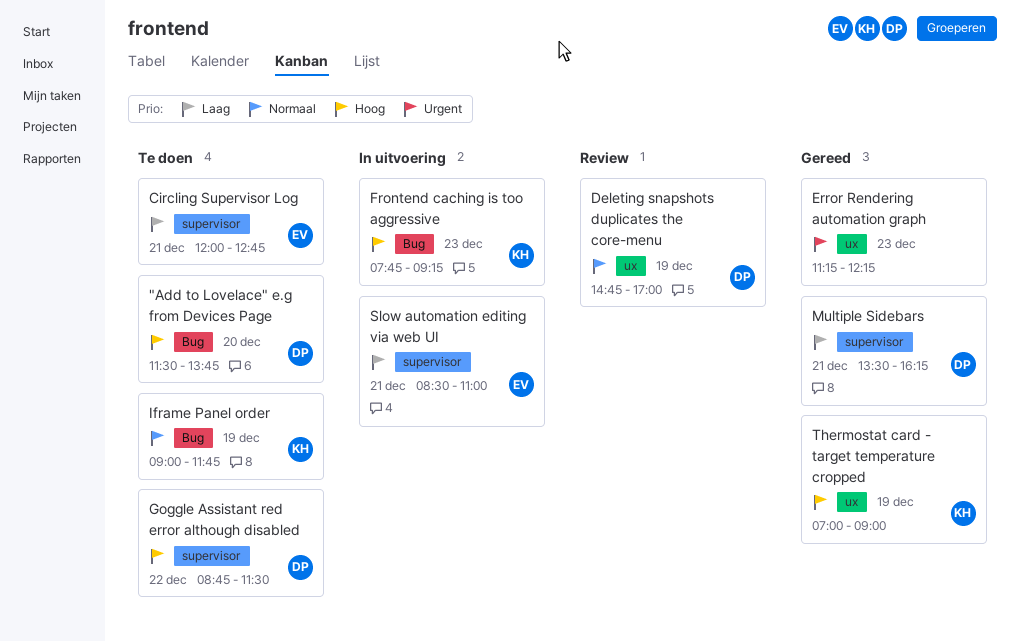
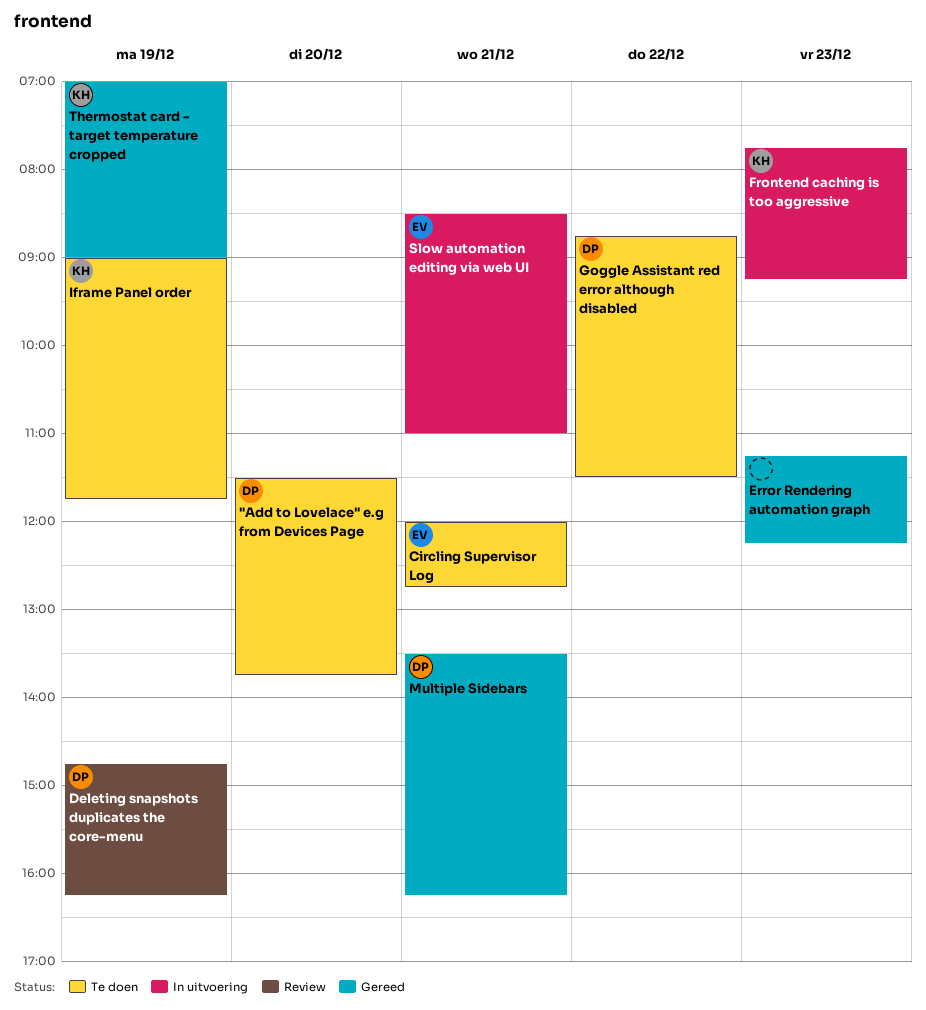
Deleting snapshots duplicates the core-menu, ends: 17:00 -> 16:15

